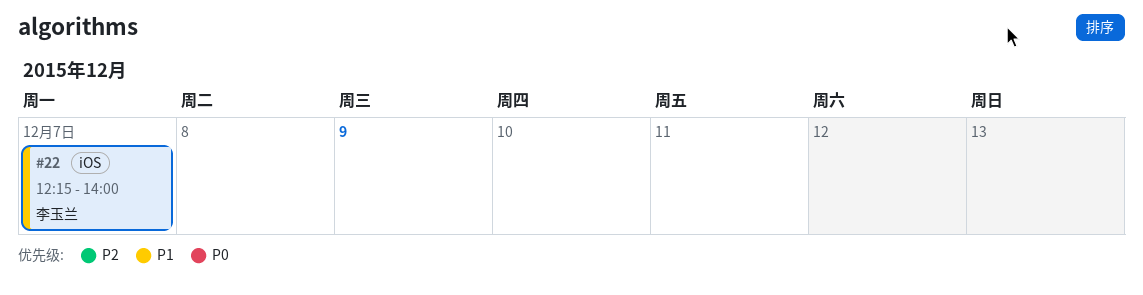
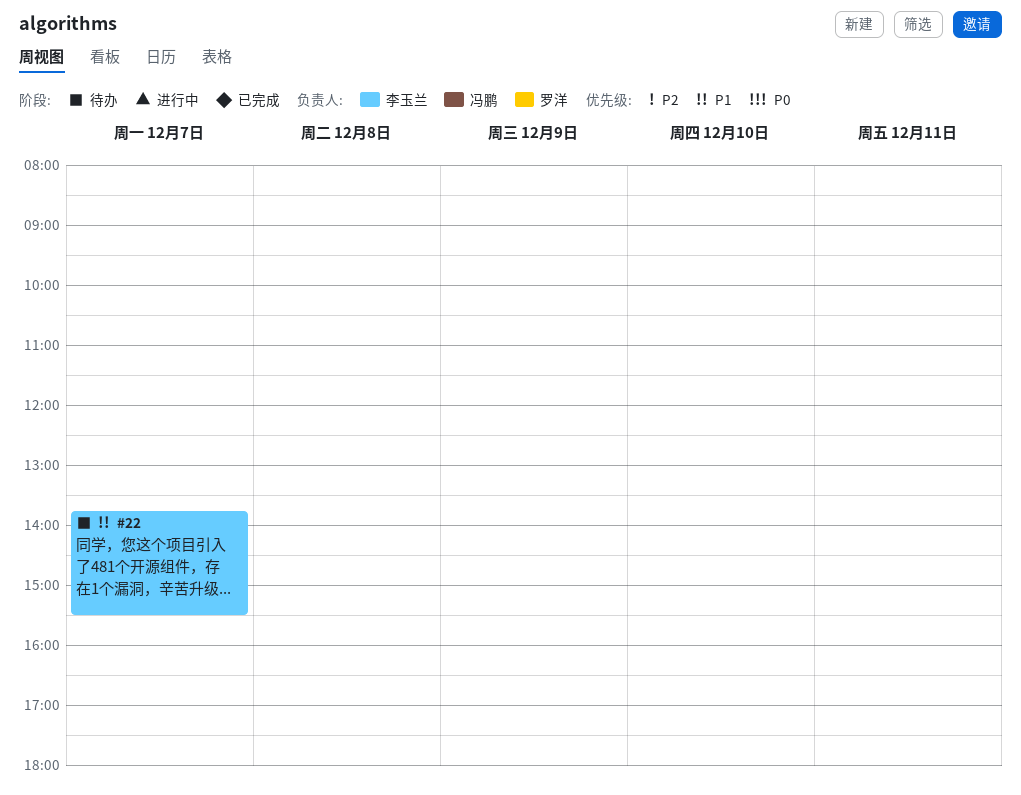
#22, begins: 12:15 -> 13:45
#22, ends: 14:00 -> 15:30

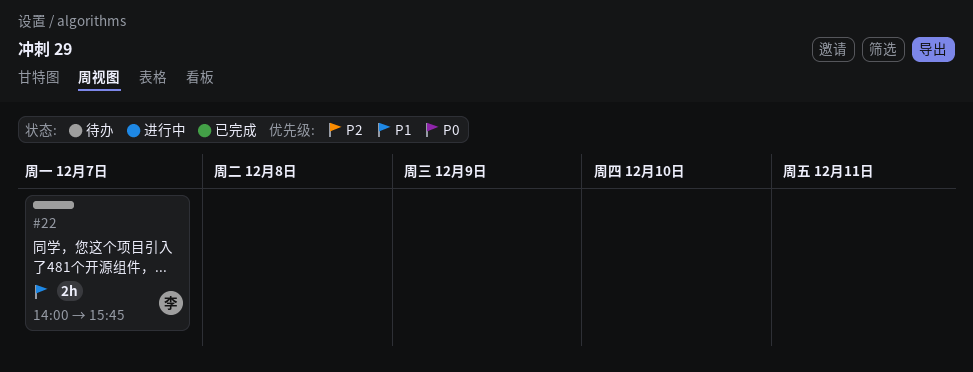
#22, begins: 13:45 -> 14:00
#22, ends: 15:30 -> 15:45

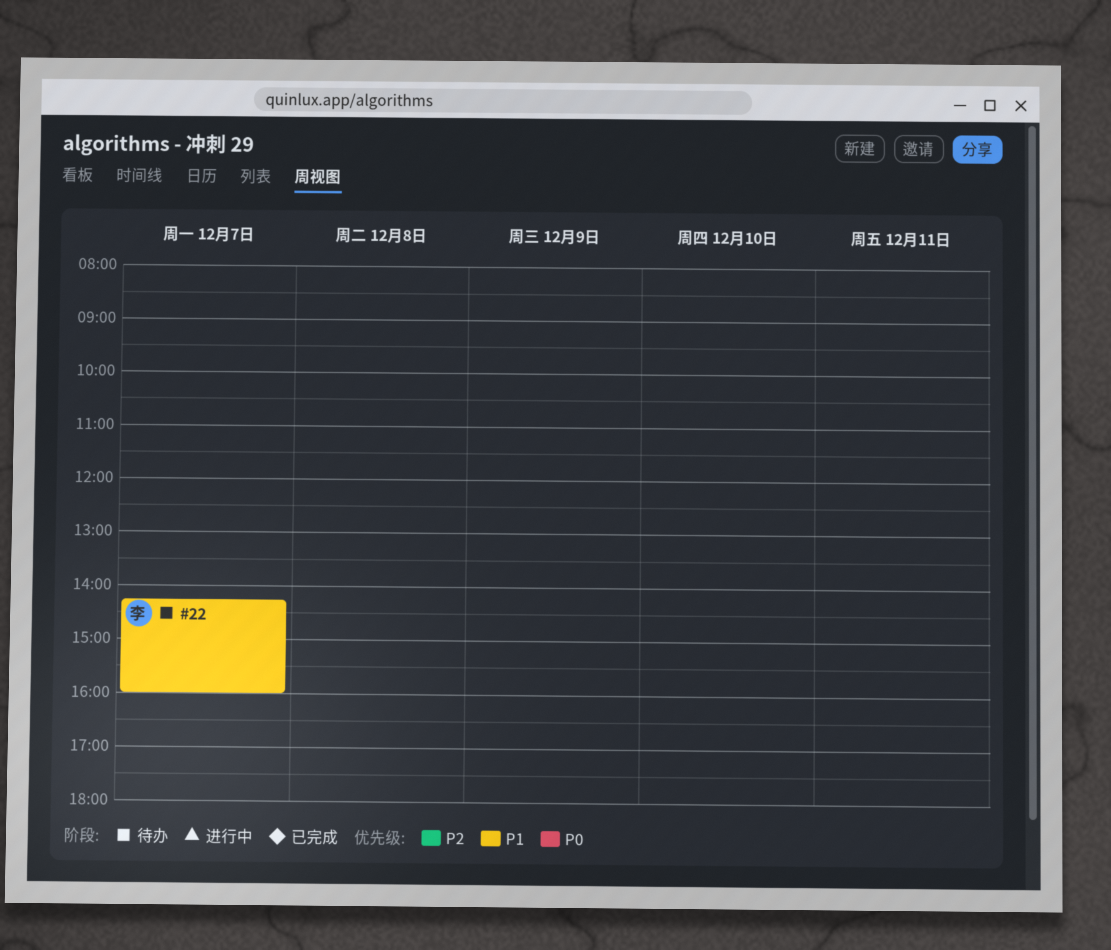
#22, begins: 14:00 -> 14:15
#22, ends: 15:45 -> 16:00

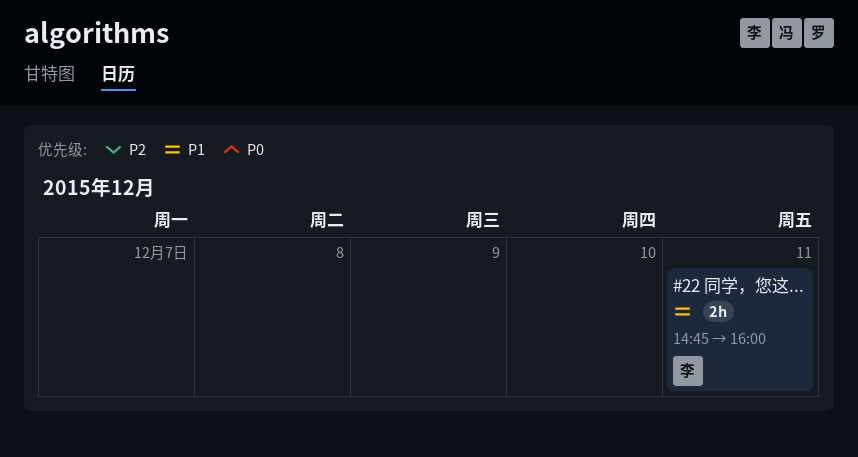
#22, day: Dec 7 -> Dec 11
#22, begins: 14:15 -> 14:45

